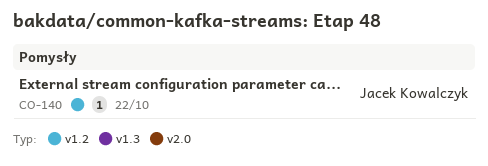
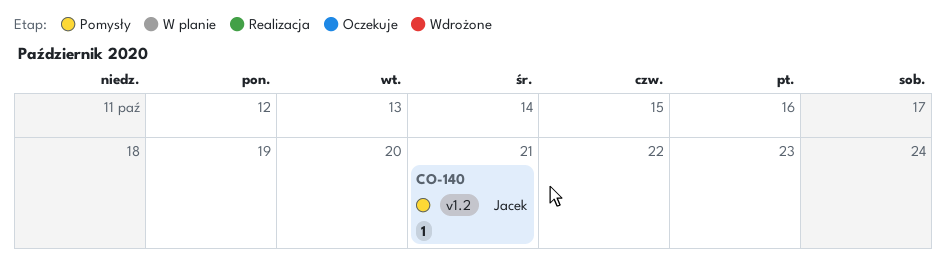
CO-140, due: Oct 22 -> Oct 21

